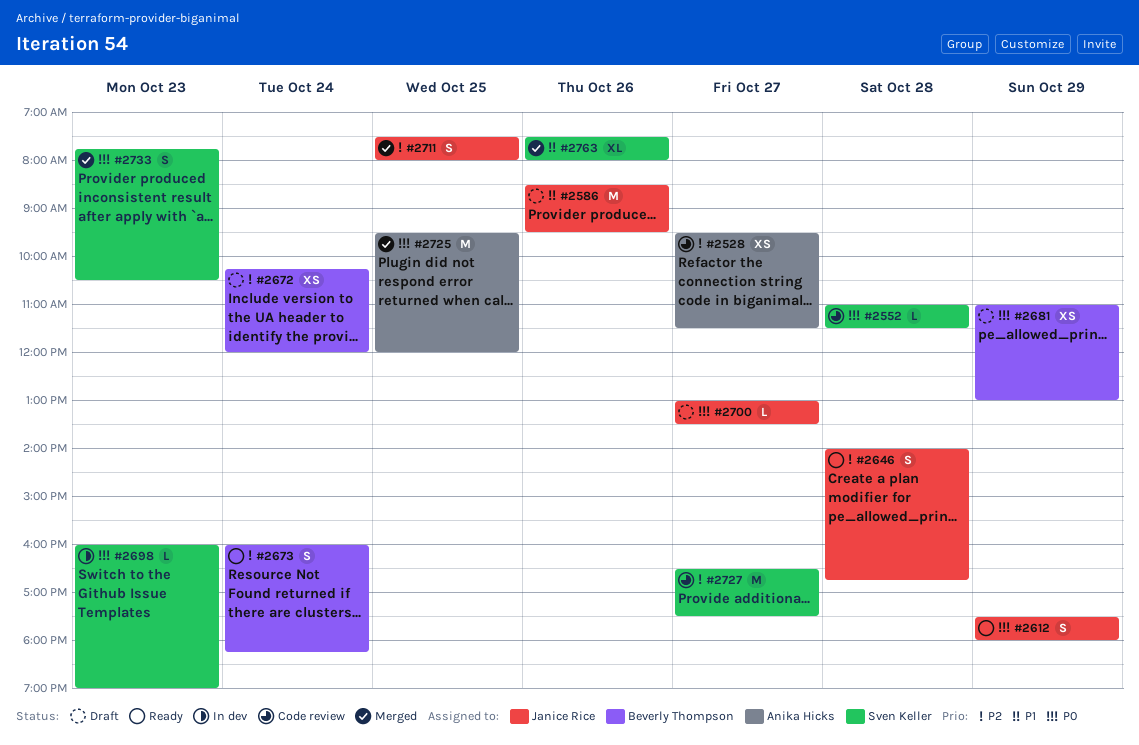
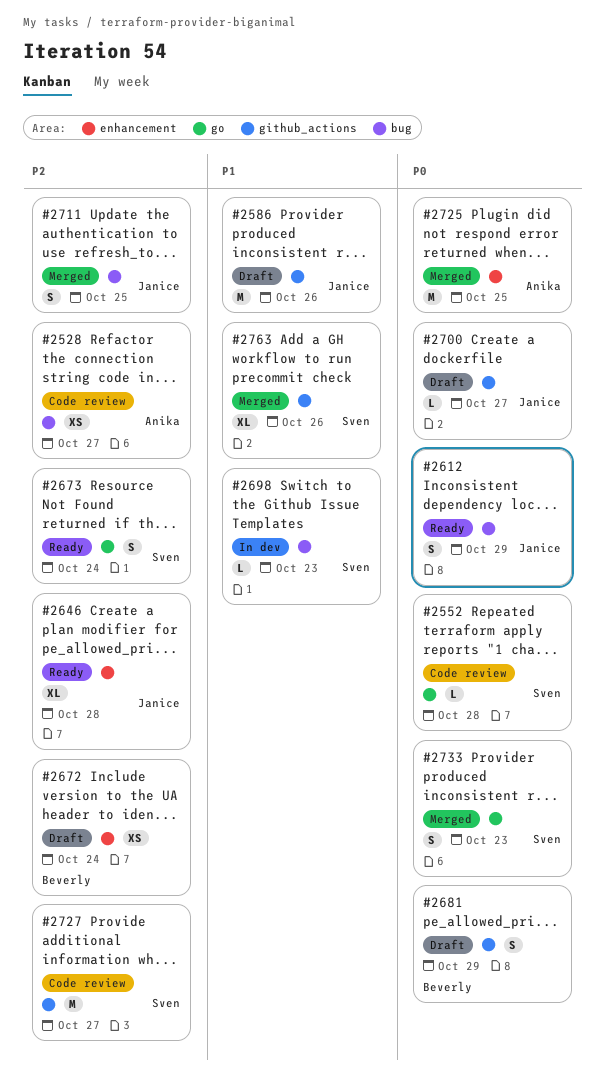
#2646, estimate: S -> XL
#2673, owner: Beverly Thompson -> Sven Keller
#2681, estimate: XS -> S
#2698, priority: P0 -> P1

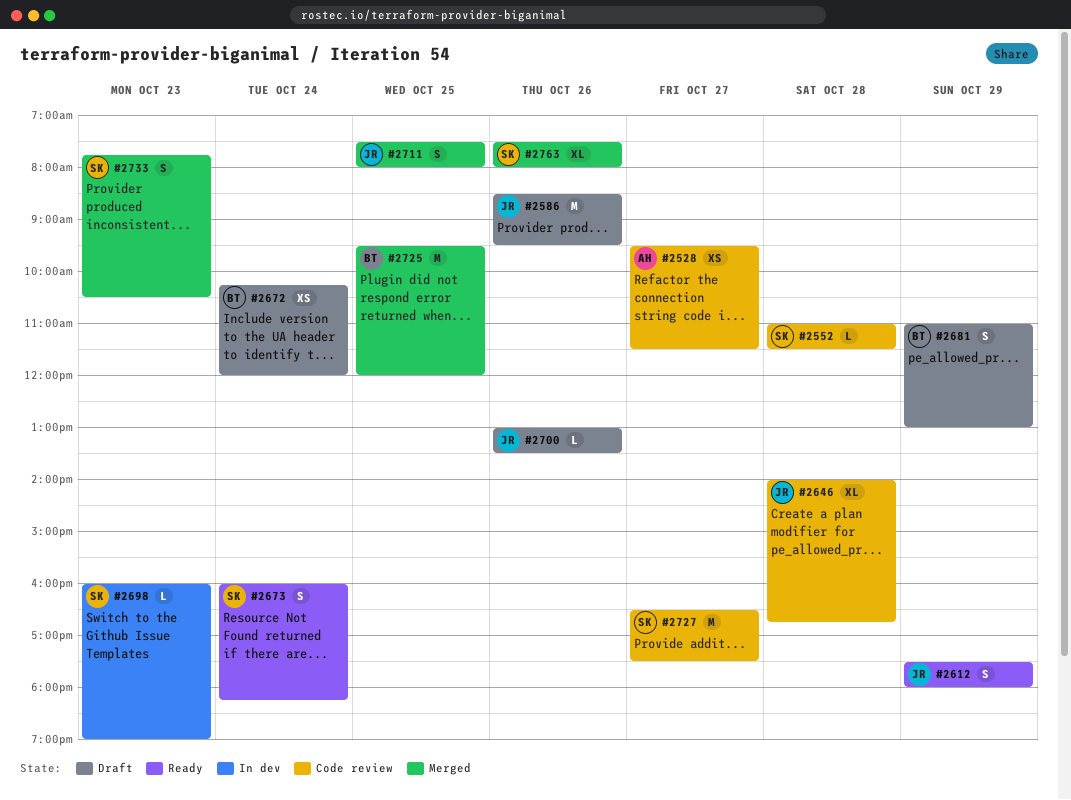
#2646, status: Ready -> Code review
#2700, day: Oct 27 -> Oct 26
#2725, owner: Anika -> Beverly

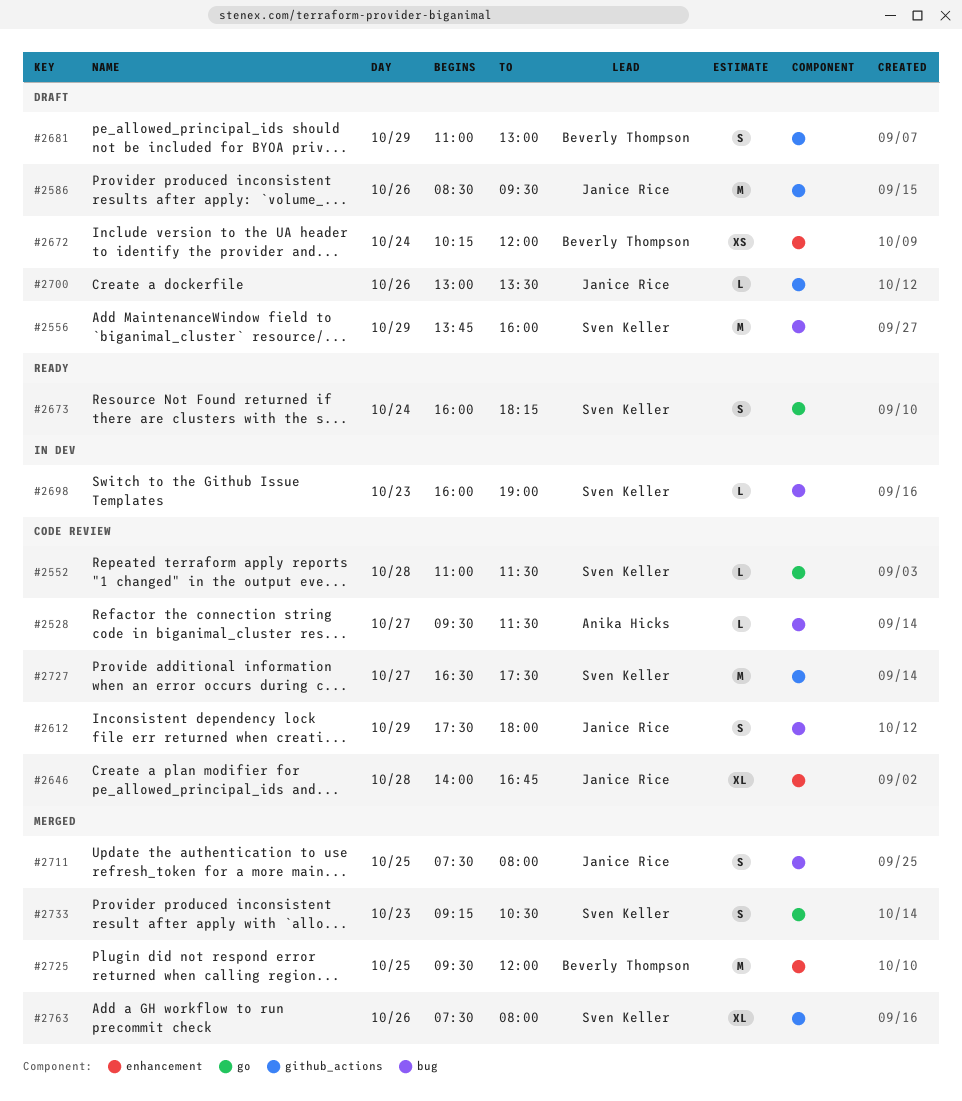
#2528, estimate: XS -> L
#2556: none -> present
#2612, status: Ready -> Code review
#2733, begins: 07:45 -> 09:15

